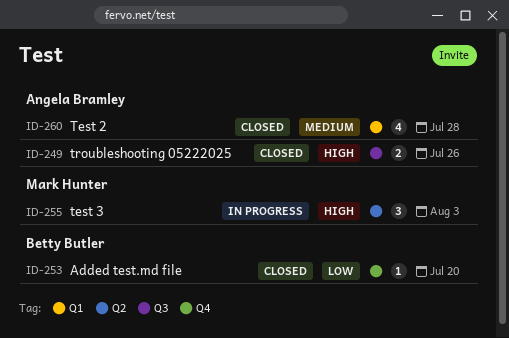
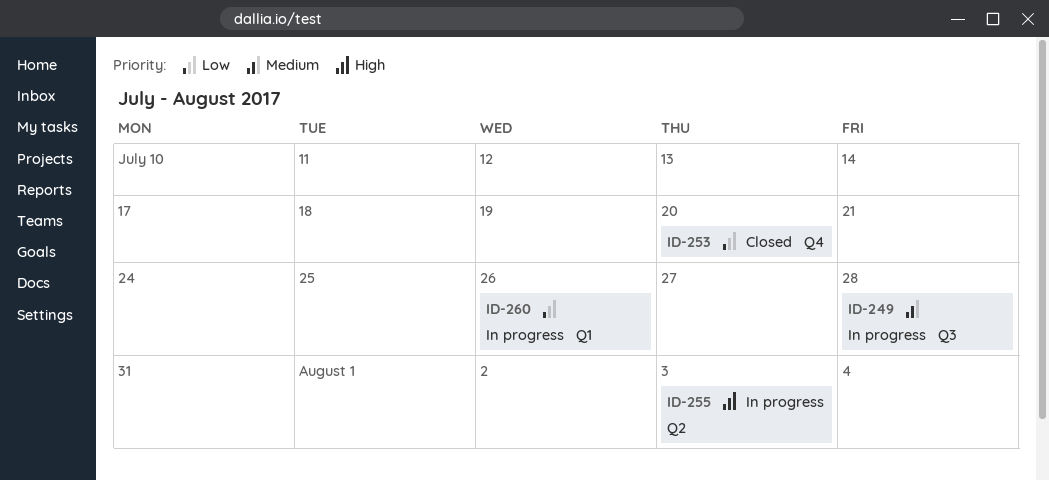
ID-249, status: Closed -> In progress
ID-249, priority: High -> Medium
ID-249, due: Jul 26 -> Jul 28
ID-260, status: Closed -> In progress
ID-260, priority: Medium -> Low
ID-260, due: Jul 28 -> Jul 26

